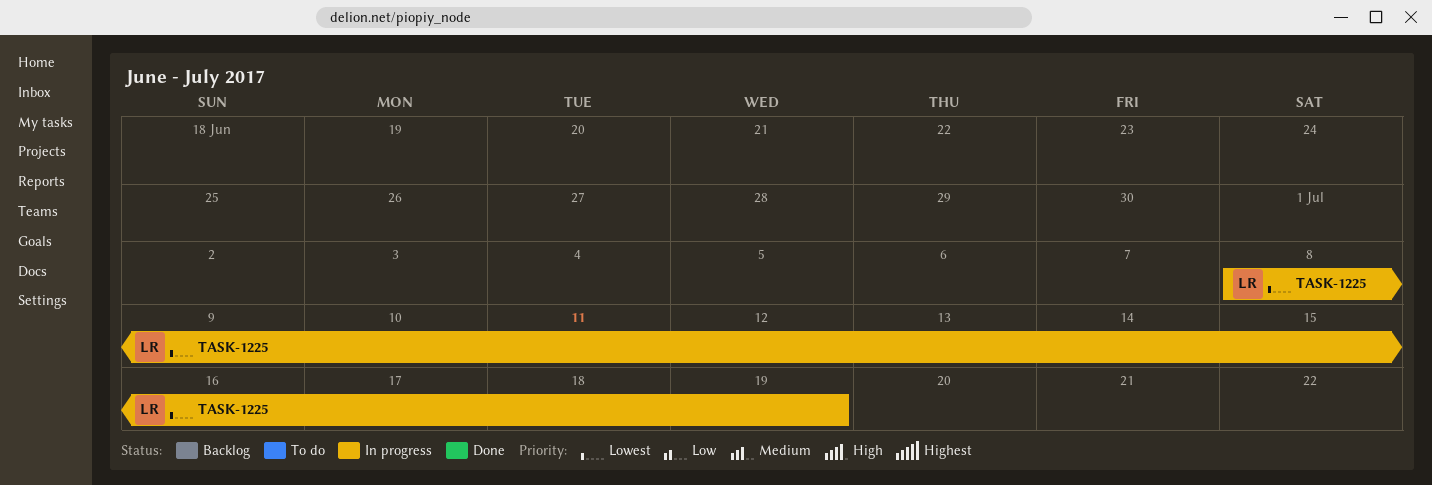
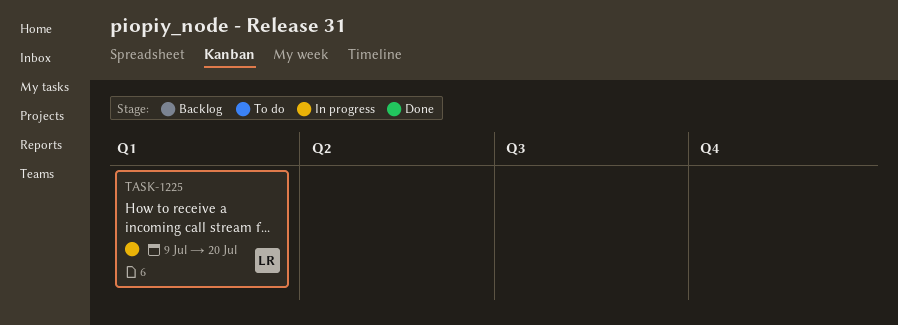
TASK-1225, start: Jul 8 -> Jul 9
TASK-1225, due: Jul 19 -> Jul 20

